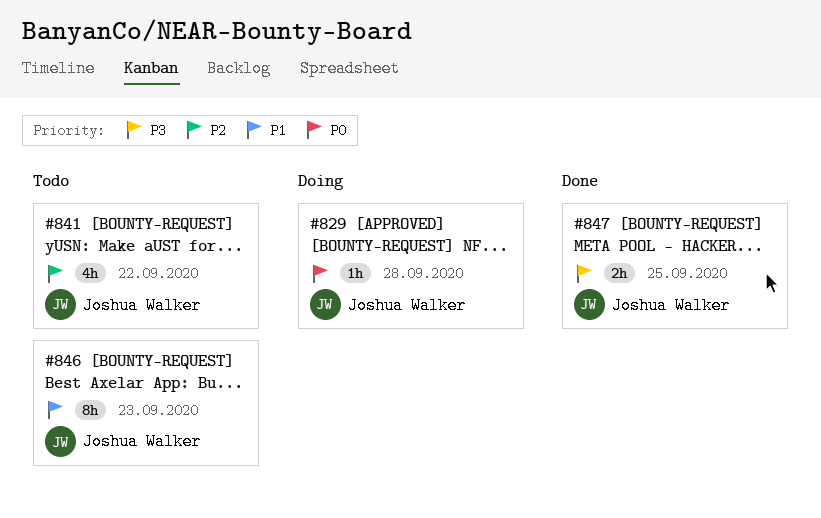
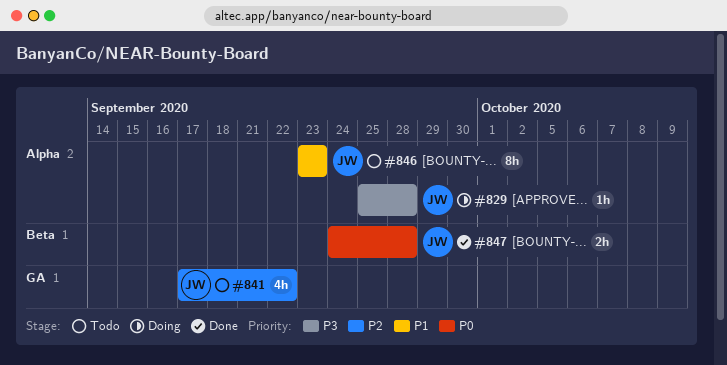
#829, priority: P0 -> P3
#847, priority: P3 -> P0
#847, due: Sep 25 -> Sep 28

